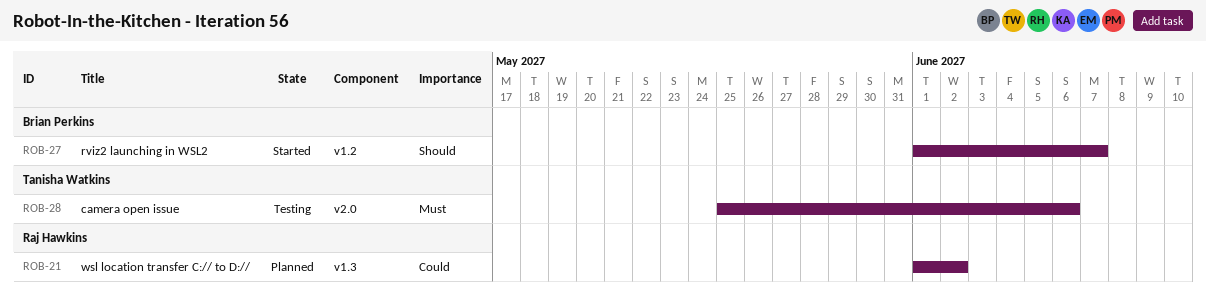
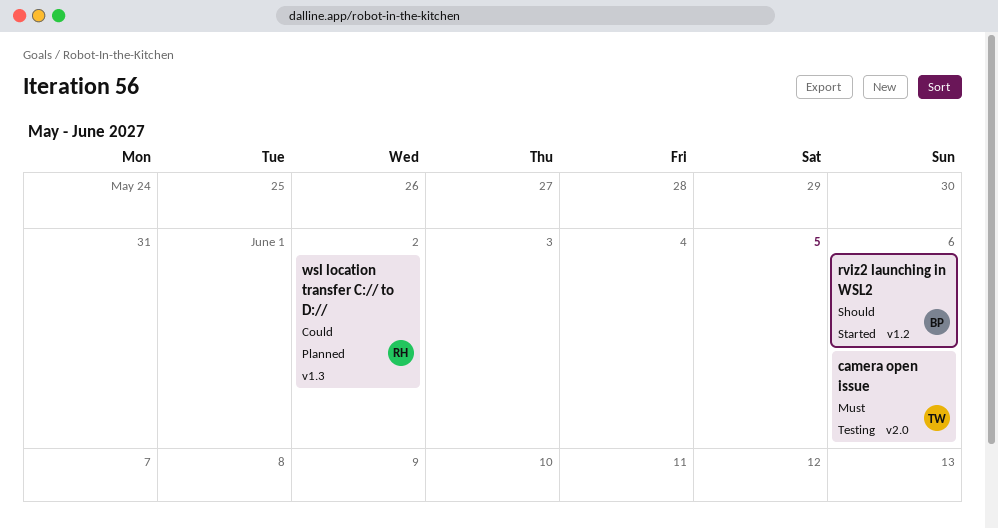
rviz2 launching in WSL2, due: Jun 7 -> Jun 6

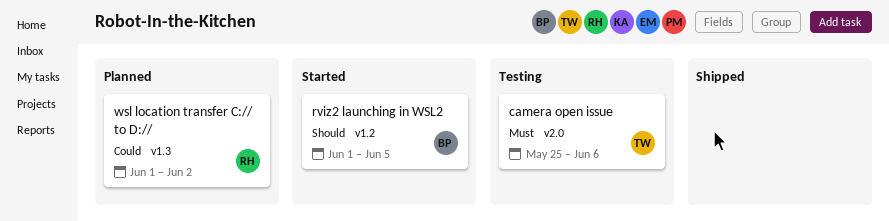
rviz2 launching in WSL2, due: Jun 6 -> Jun 5

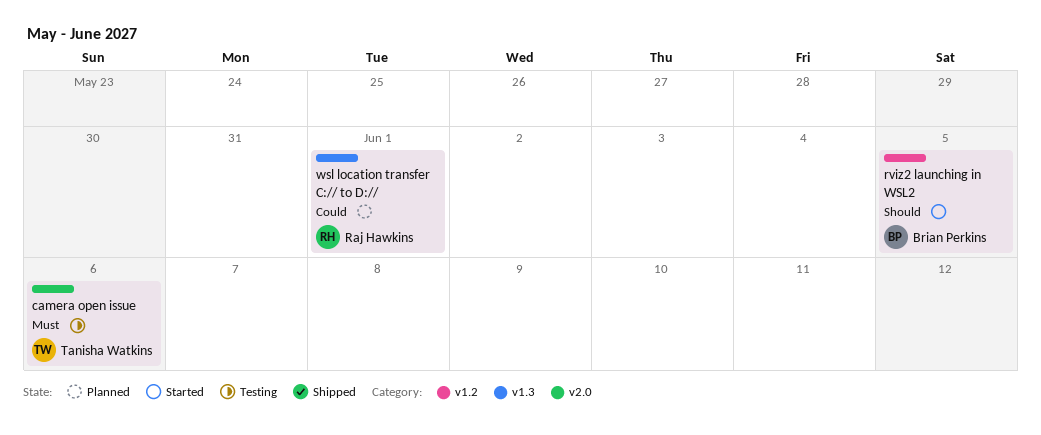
wsl location transfer C:// to D://, due: Jun 2 -> Jun 1

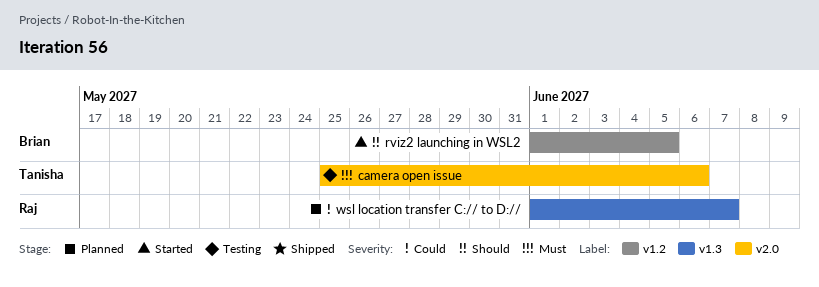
wsl location transfer C:// to D://, due: Jun 1 -> Jun 7

